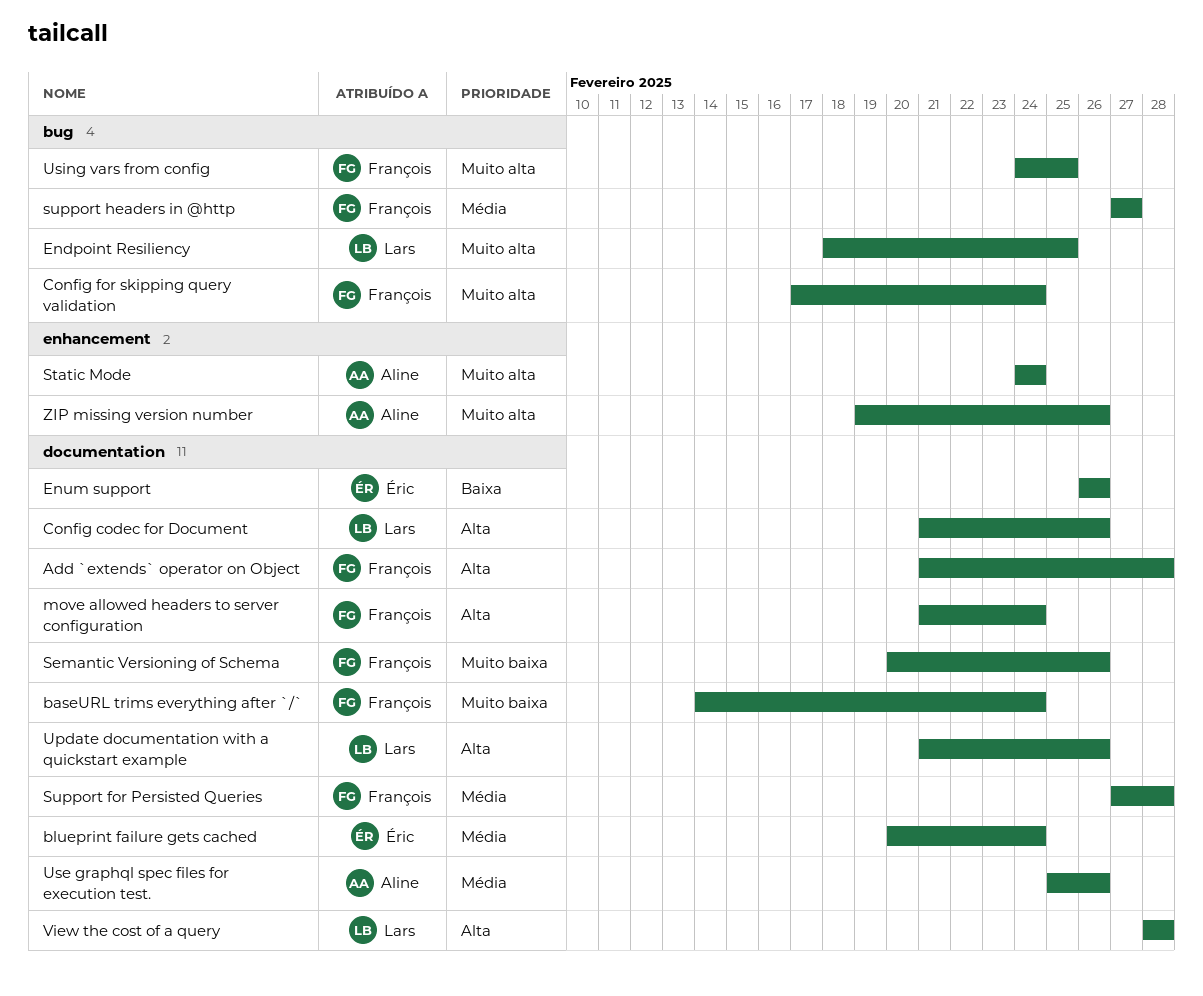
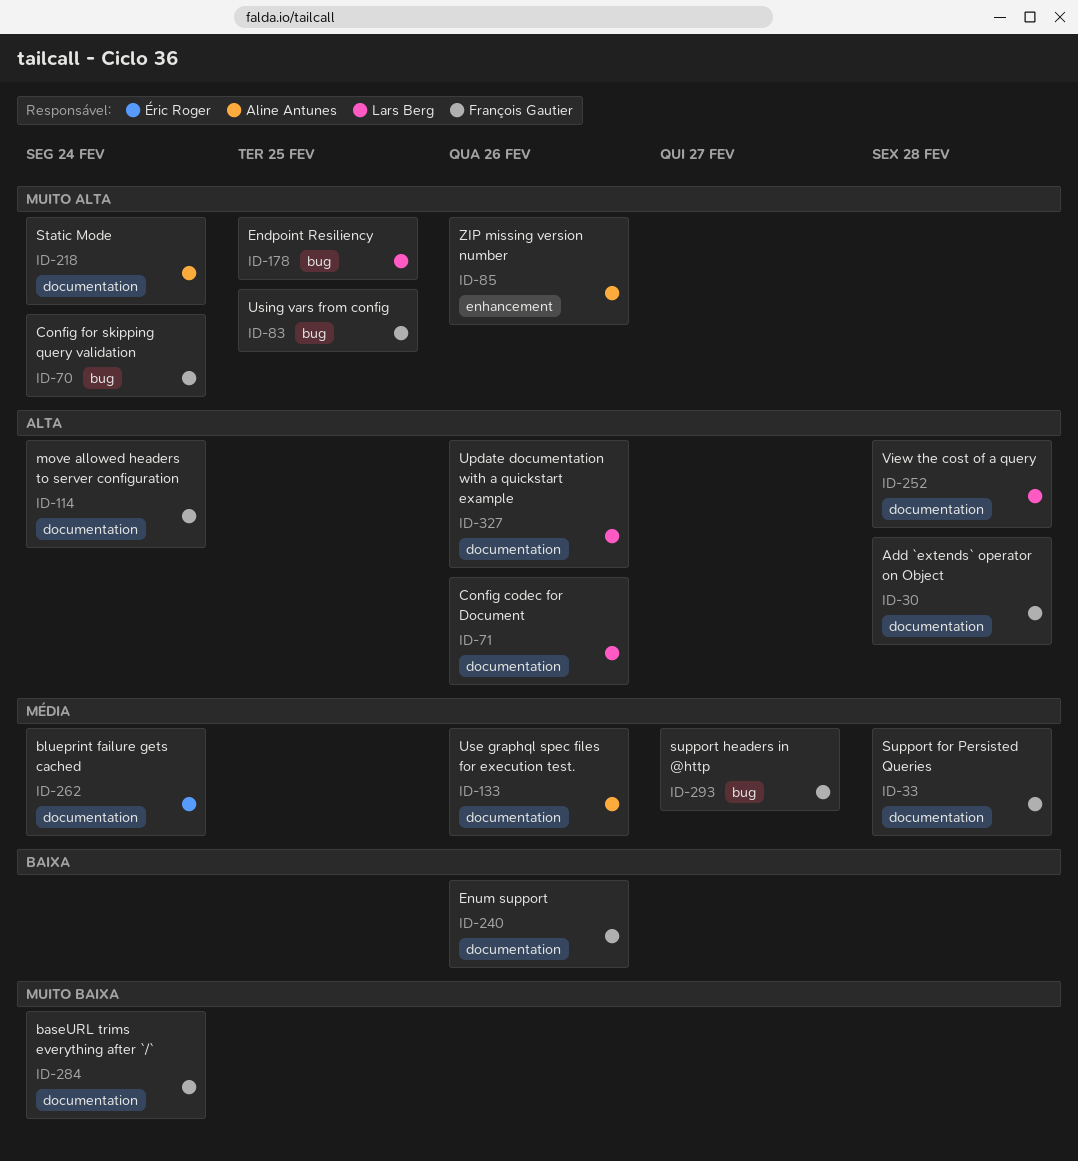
Enum support, owner: Éric Roger -> François Gautier
Semantic Versioning of Schema: present -> none
Static Mode, label: enhancement -> documentation

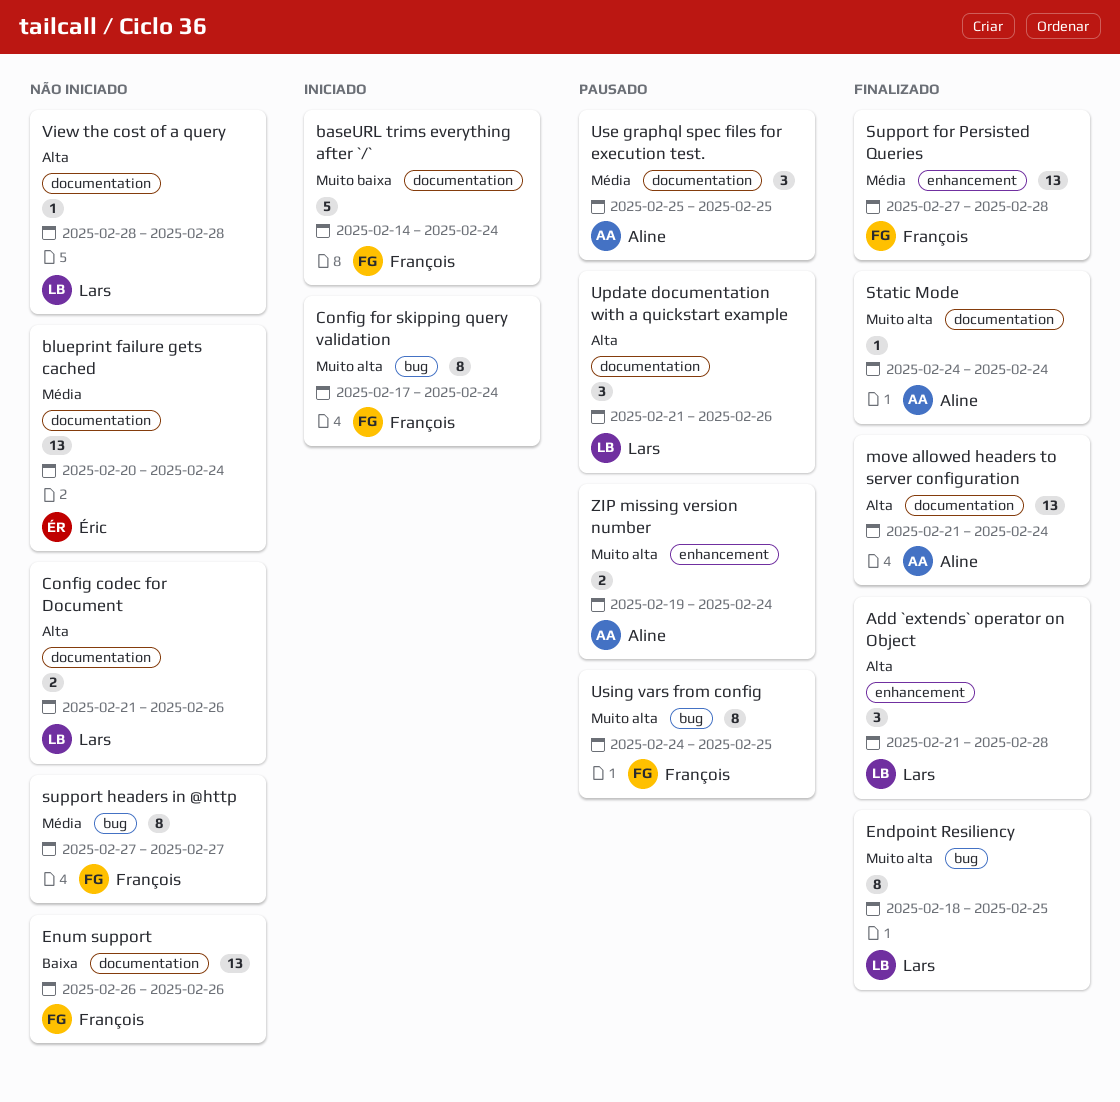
Add `extends` operator on Object, owner: François Gautier -> Lars Berg
Add `extends` operator on Object, label: documentation -> enhancement
move allowed headers to server configuration, owner: François Gautier -> Aline Antunes
Support for Persisted Queries, label: documentation -> enhancement
Use graphql spec files for execution test., due: Feb 26 -> Feb 25
ZIP missing version number, due: Feb 26 -> Feb 24

